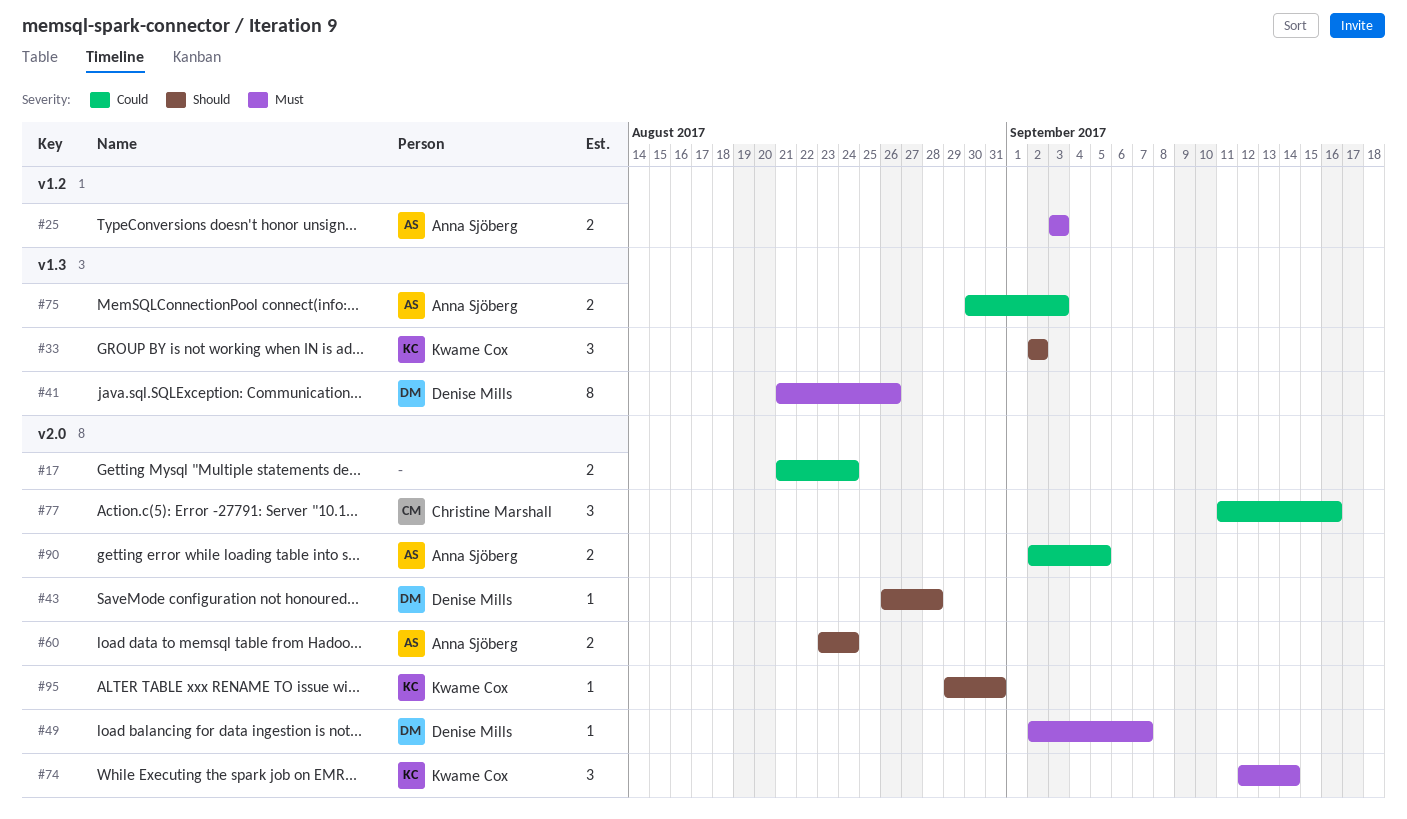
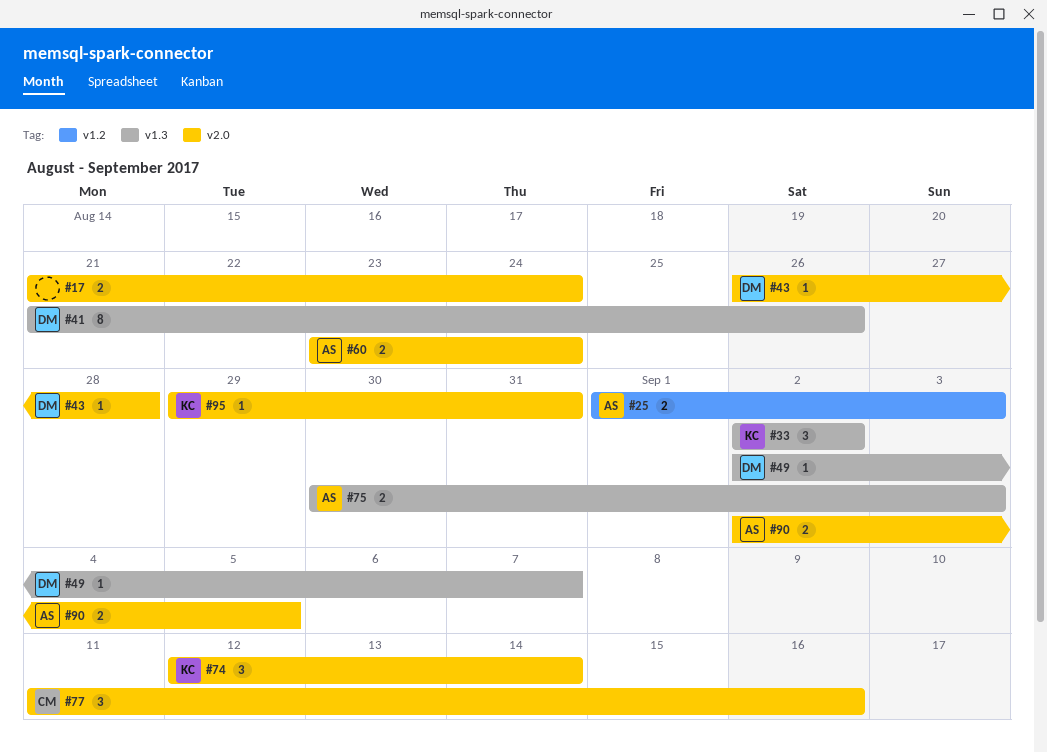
#25, start: Sep 3 -> Sep 1
#49, label: v2.0 -> v1.3

